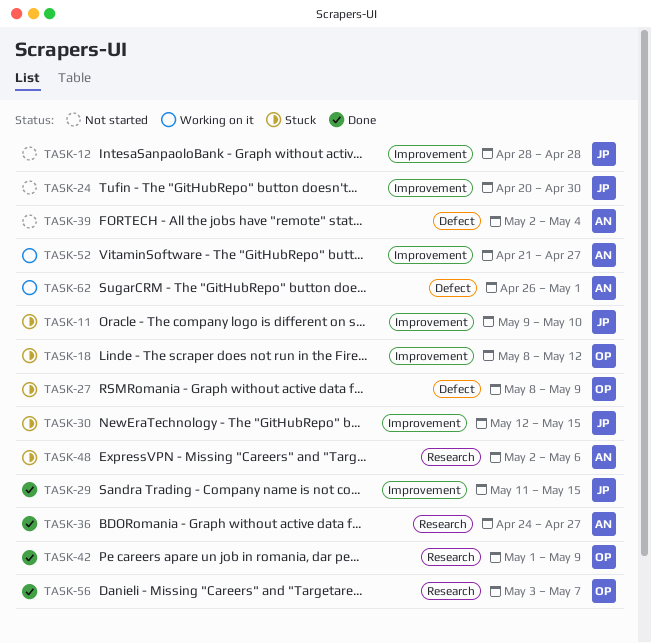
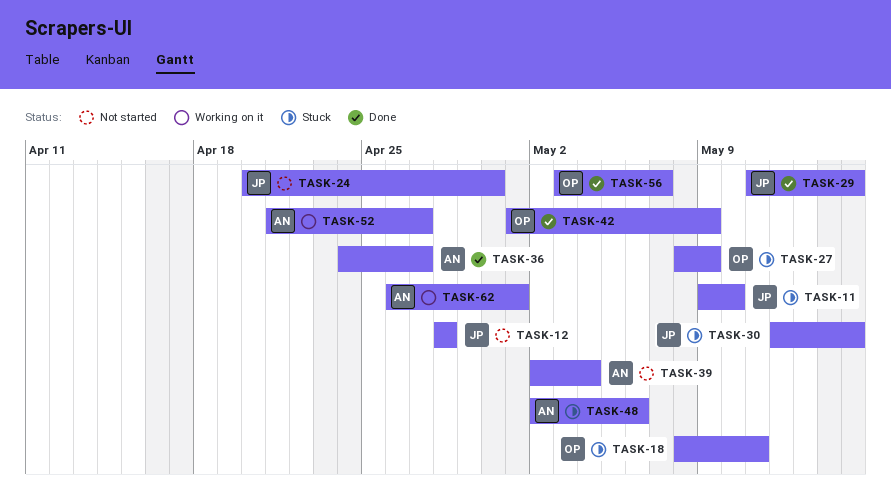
TASK-18, due: May 12 -> May 11

